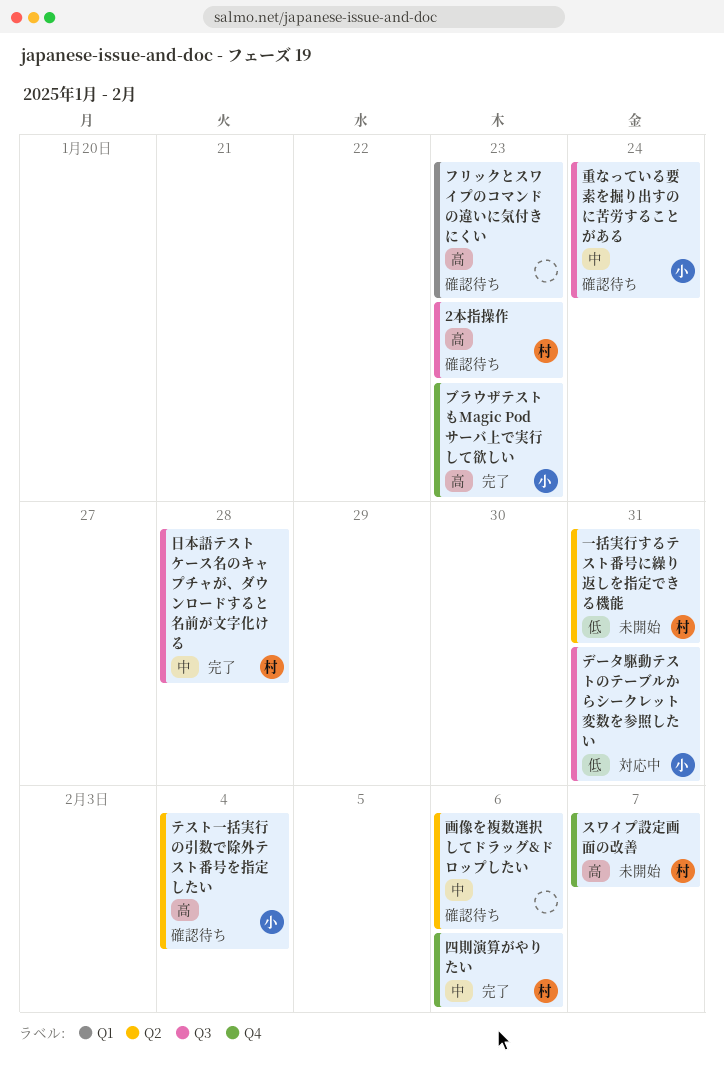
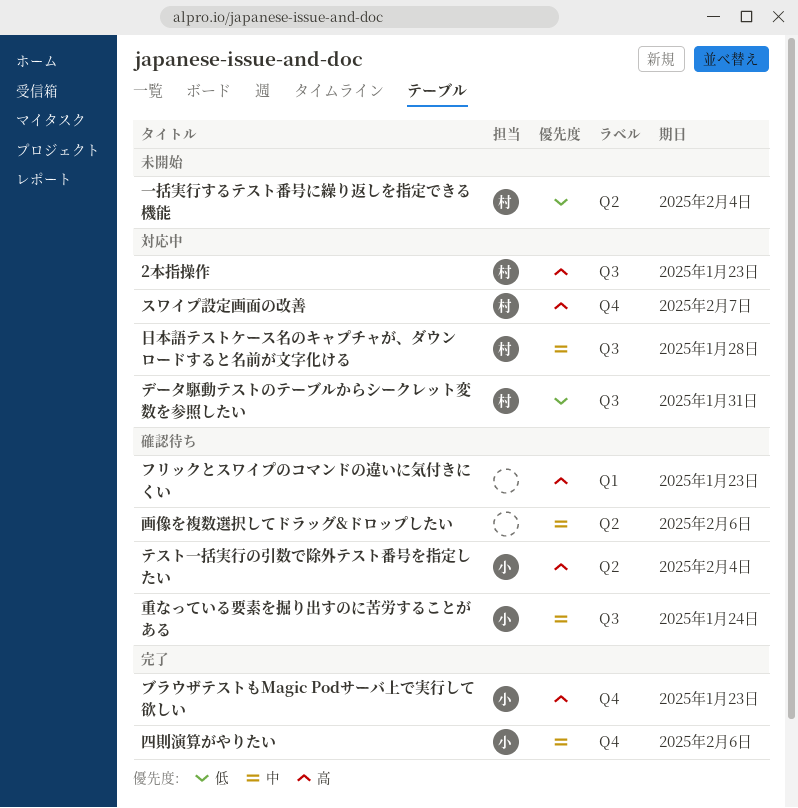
2本指操作, status: 確認待ち -> 対応中
スワイプ設定画面の改善, status: 未開始 -> 対応中
データ駆動テストのテーブルからシークレット変数を参照したい, owner: 小 -> 村
一括実行するテスト番号に繰り返しを指定できる機能, due: Jan 31 -> Feb 4
四則演算がやりたい, owner: 村 -> 小
日本語テストケース名のキャプチャが、ダウンロードすると名前が文字化ける, status: 完了 -> 対応中

